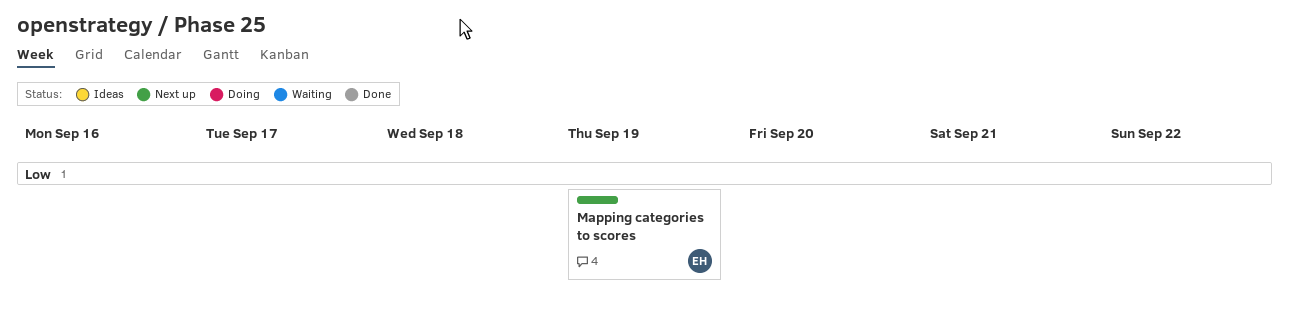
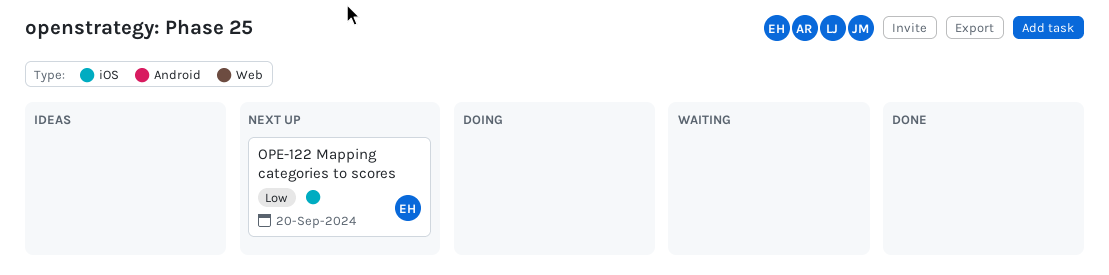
Mapping categories to scores, due: Sep 19 -> Sep 20

